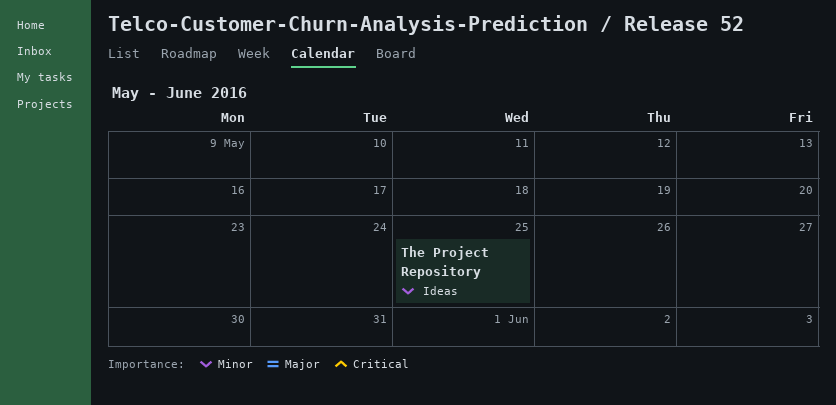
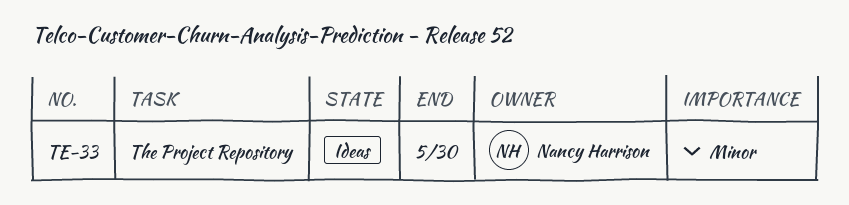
The Project Repository, due: May 25 -> May 30

